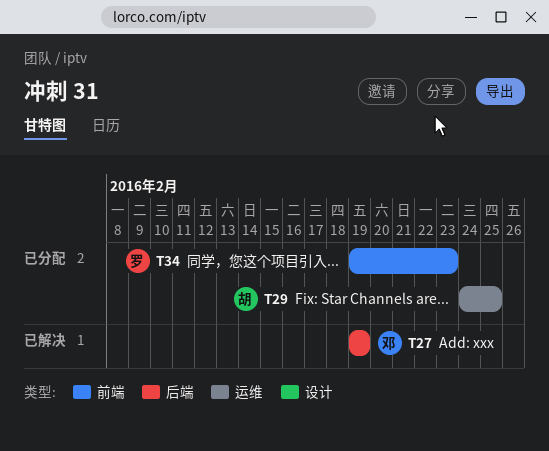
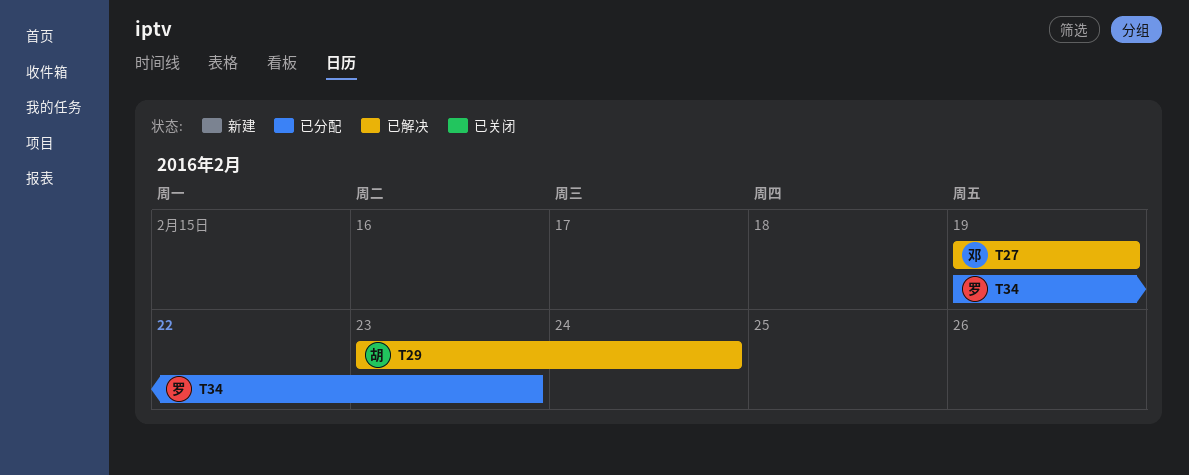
T29, status: 已分配 -> 已解决
T29, start: Feb 24 -> Feb 23
T29, due: Feb 25 -> Feb 24

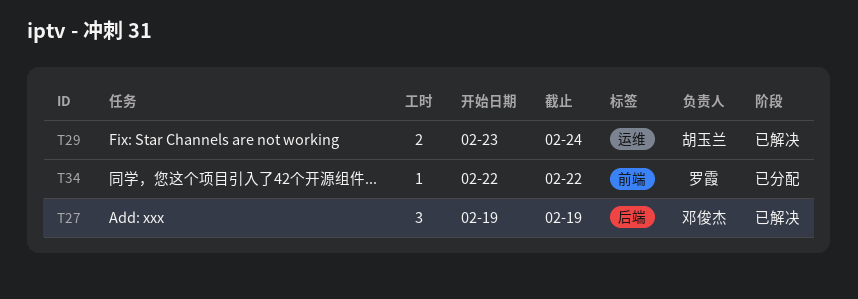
T34, start: Feb 19 -> Feb 22
T34, due: Feb 23 -> Feb 22

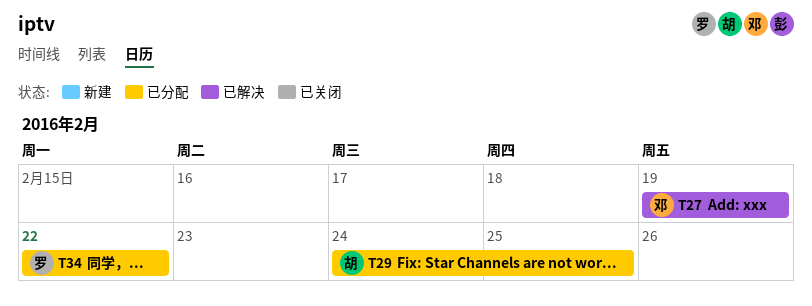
T29, status: 已解决 -> 已分配
T29, start: Feb 23 -> Feb 24
T29, due: Feb 24 -> Feb 25

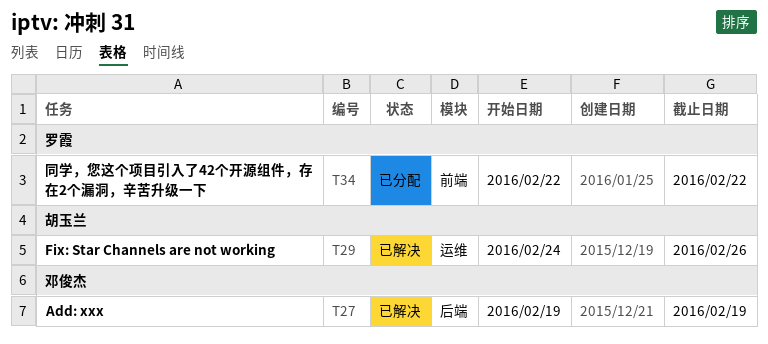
T29, status: 已分配 -> 已解决
T29, due: Feb 25 -> Feb 26

